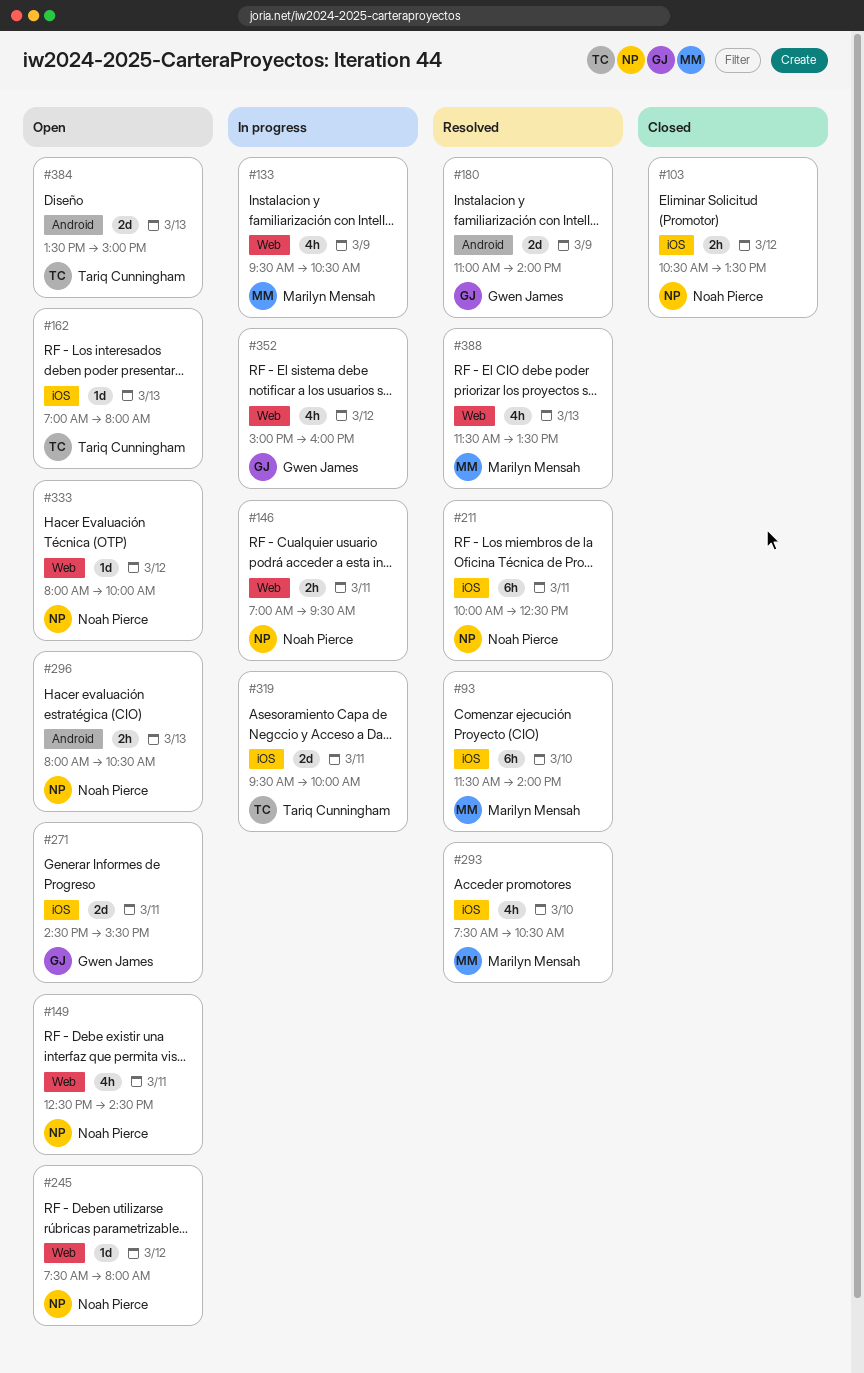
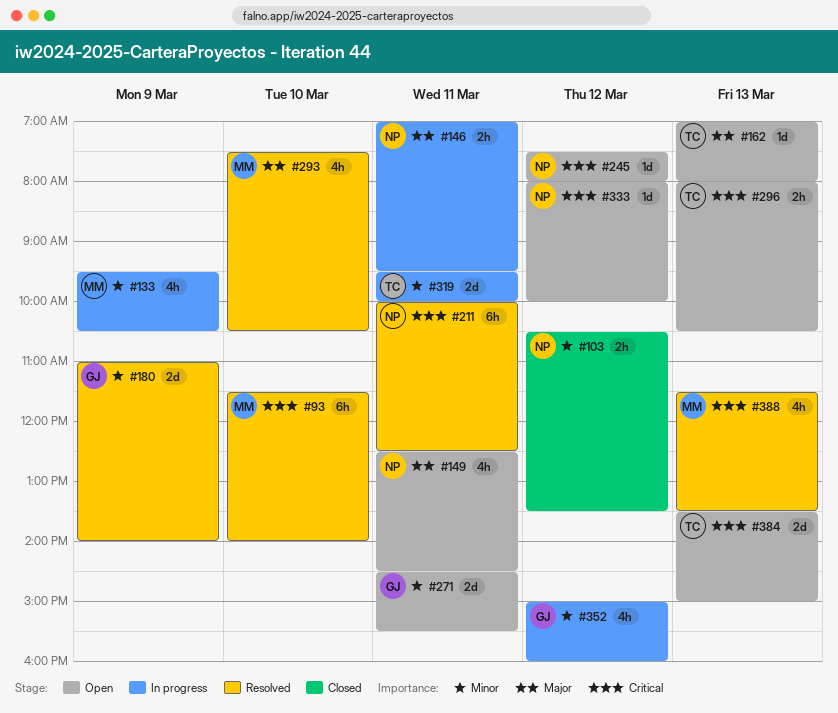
#296, owner: Noah Pierce -> Tariq Cunningham

